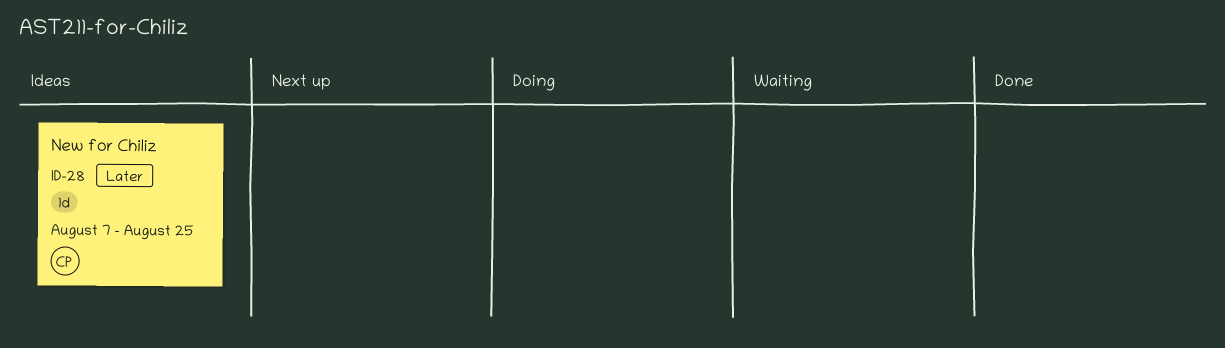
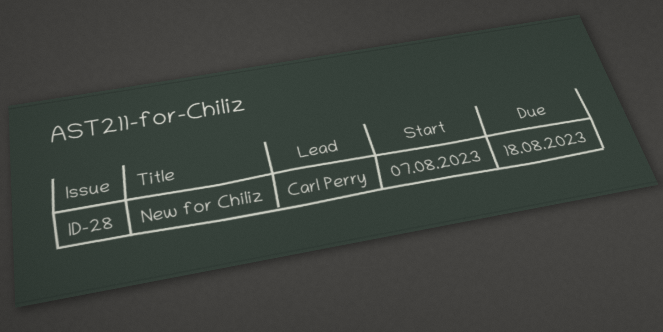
ID-28, due: Aug 25 -> Aug 18

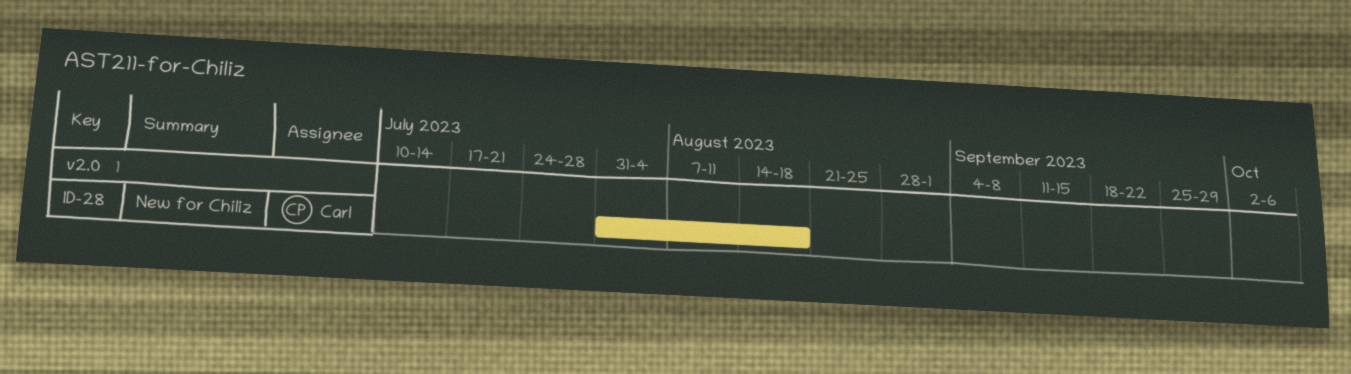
ID-28, start: Aug 7 -> Jul 31

